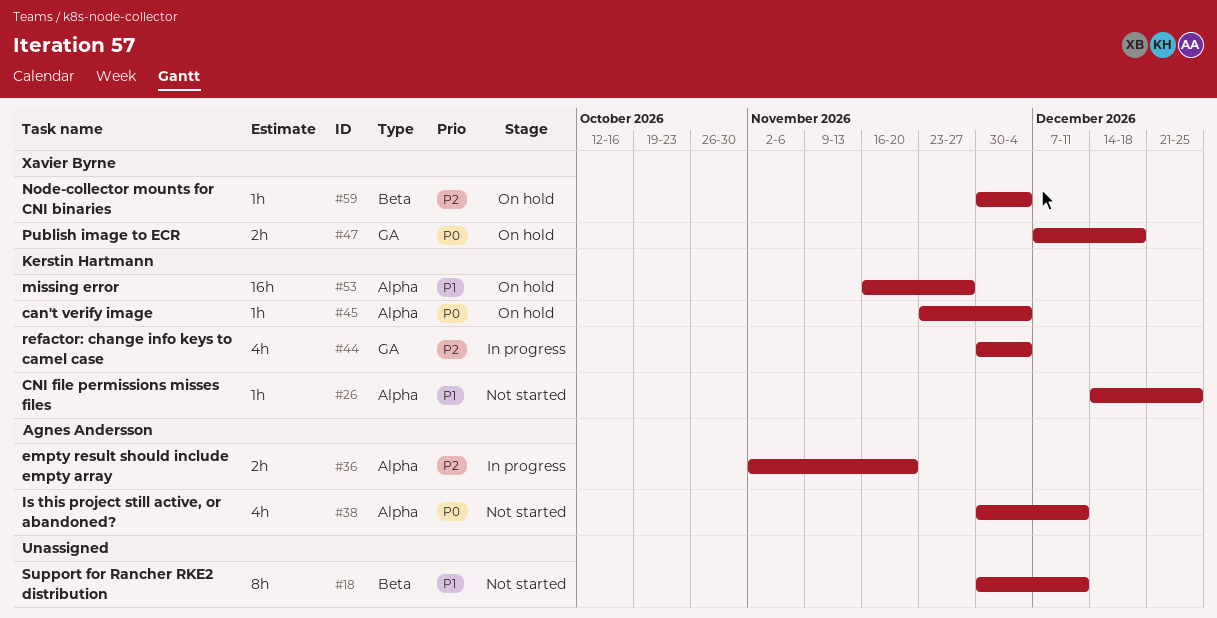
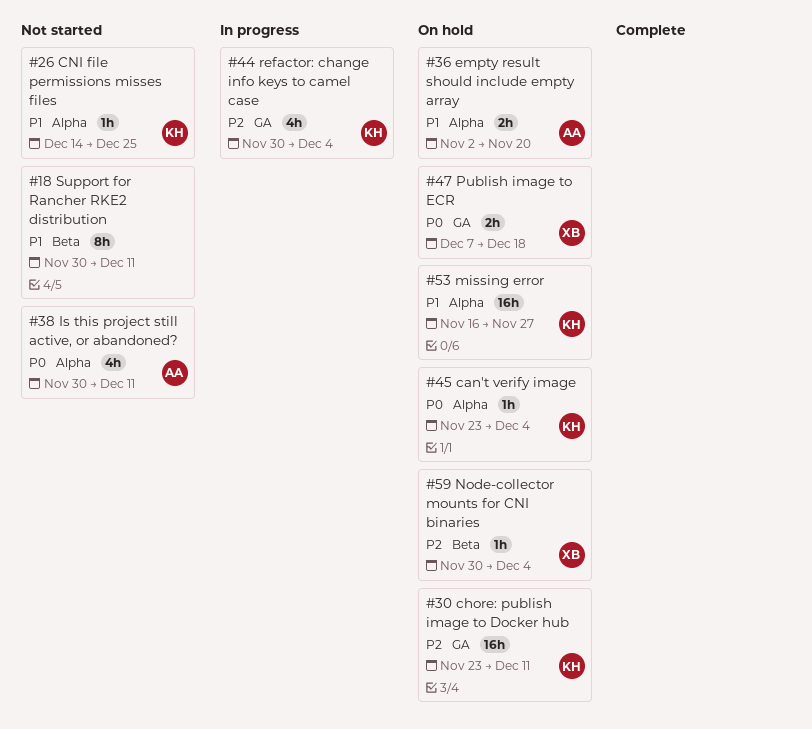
#30: none -> present
#36, status: In progress -> On hold
#36, priority: P2 -> P1

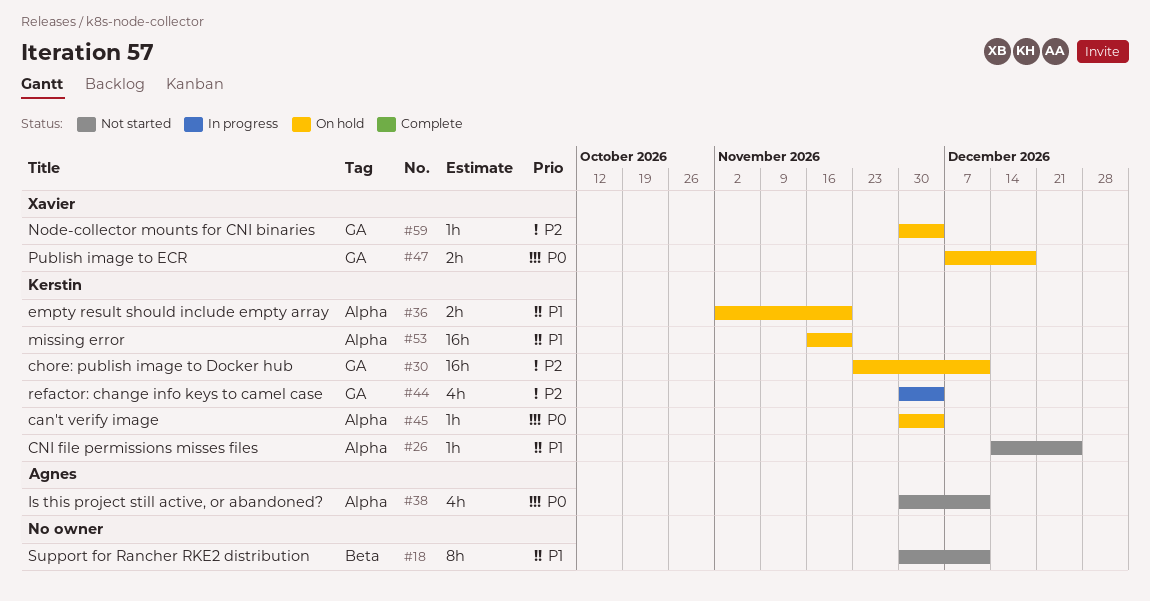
#36, owner: Agnes -> Kerstin
#45, start: Nov 23 -> Nov 30
#53, due: Nov 27 -> Nov 20
#59, label: Beta -> GA

